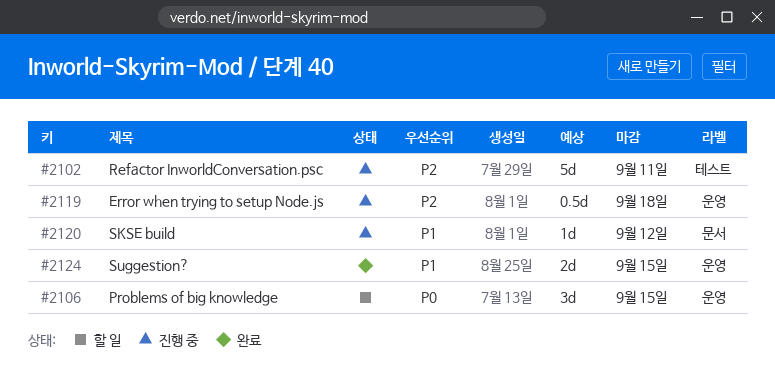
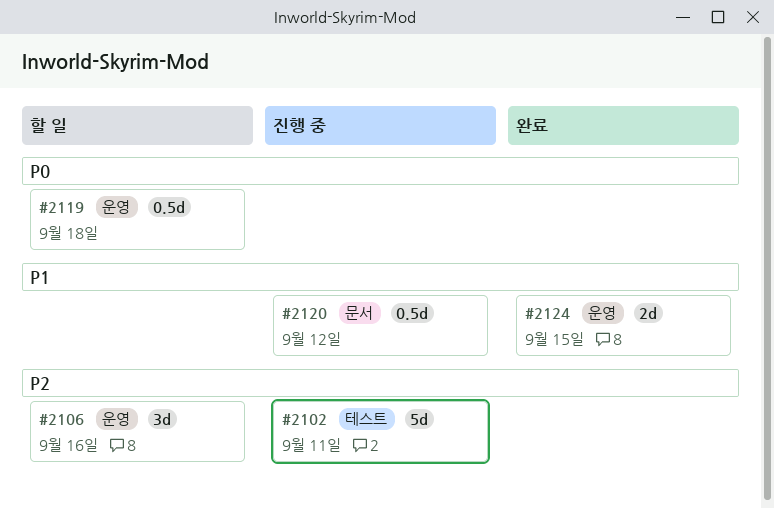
#2106, priority: P0 -> P2
#2106, due: Sep 15 -> Sep 16
#2119, status: 진행 중 -> 할 일
#2119, priority: P2 -> P0
#2120, estimate: 1d -> 0.5d

